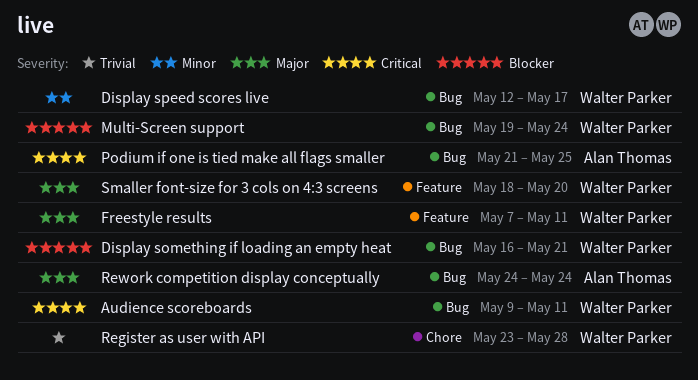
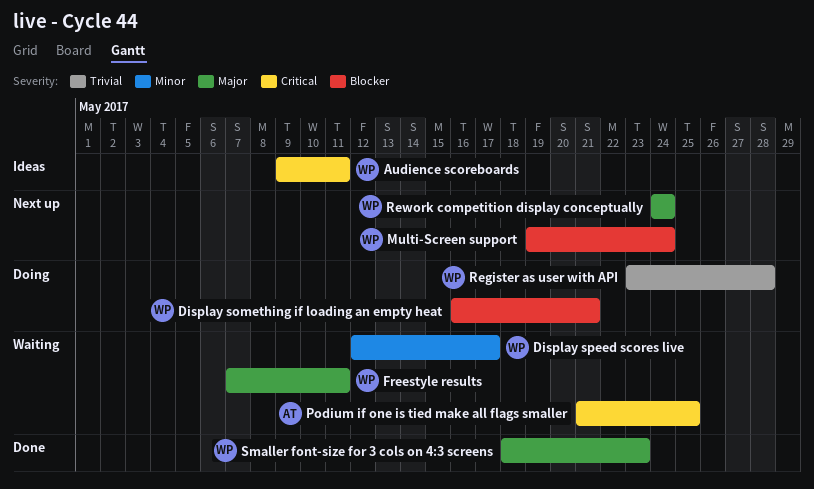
Rework competition display conceptually, owner: Alan Thomas -> Walter Parker
Smaller font-size for 3 cols on 4:3 screens, due: May 20 -> May 23

